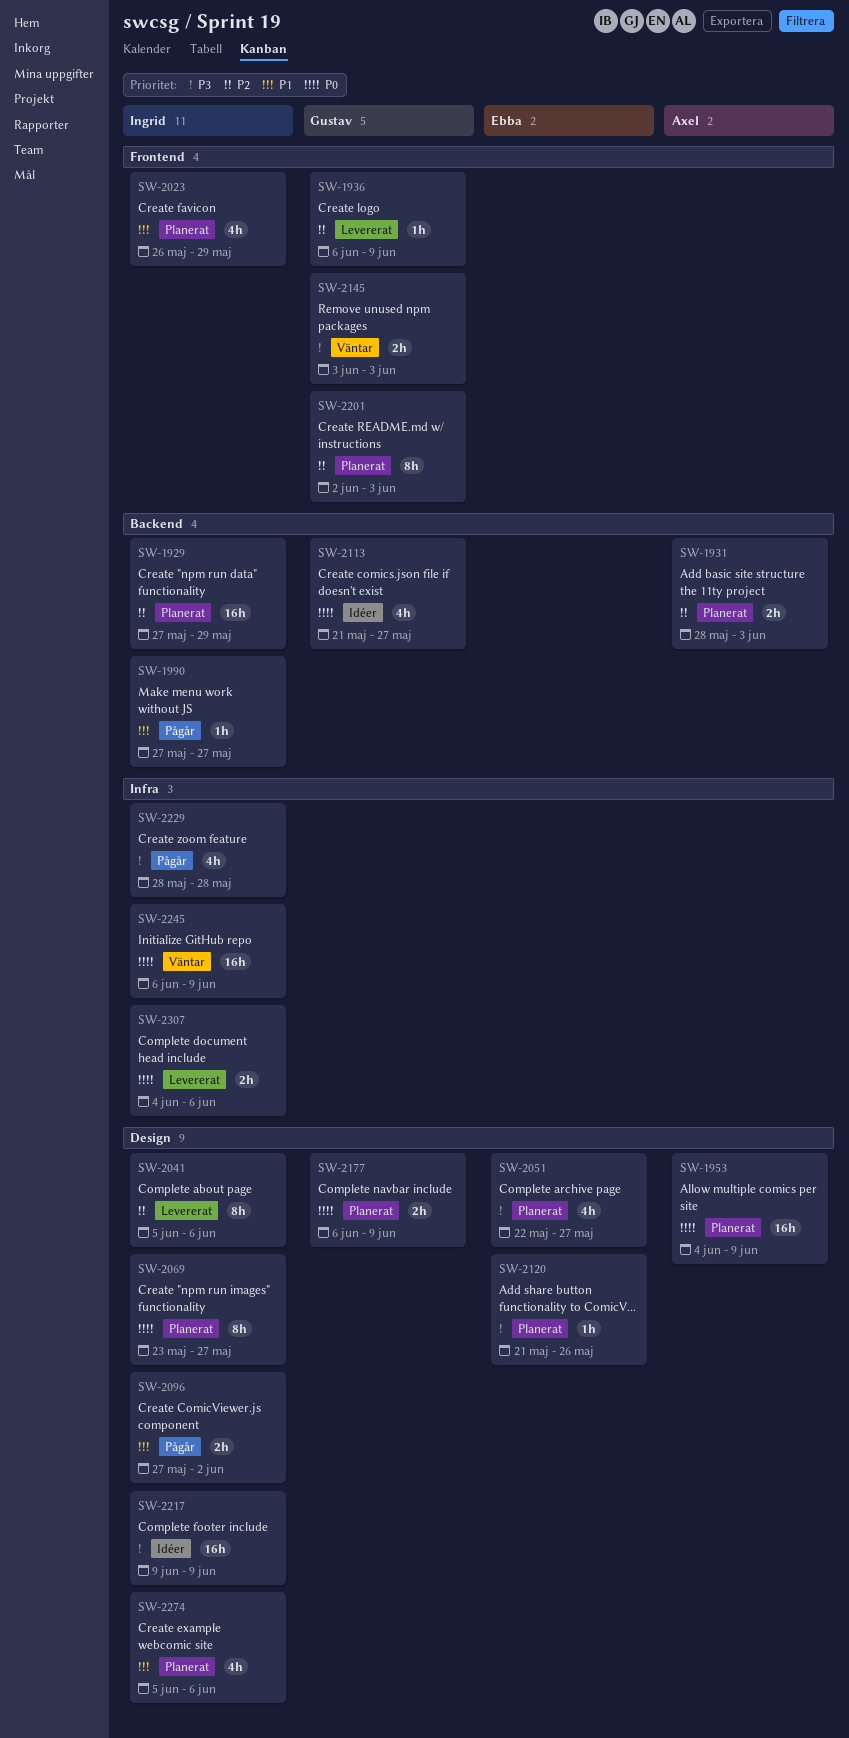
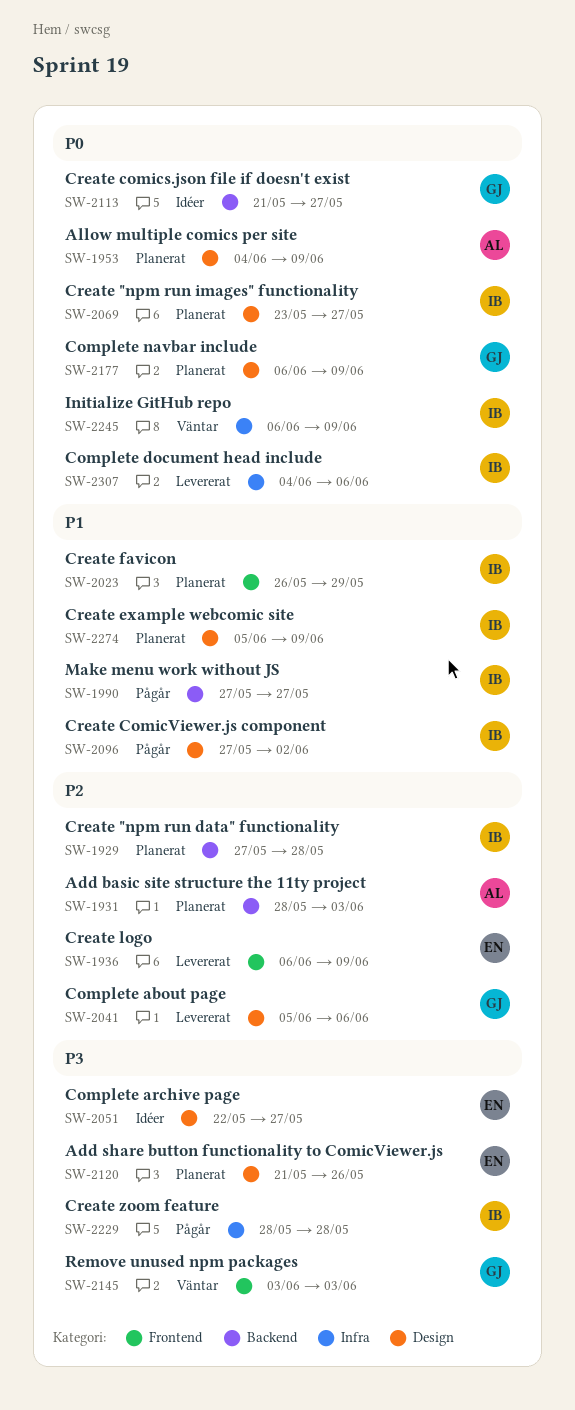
SW-1929, due: May 29 -> May 28
SW-1936, owner: Gustav -> Ebba
SW-2041, owner: Ingrid -> Gustav
SW-2051, status: Planerat -> Idéer
SW-2201: present -> none
SW-2217: present -> none
SW-2274, due: Jun 6 -> Jun 9

